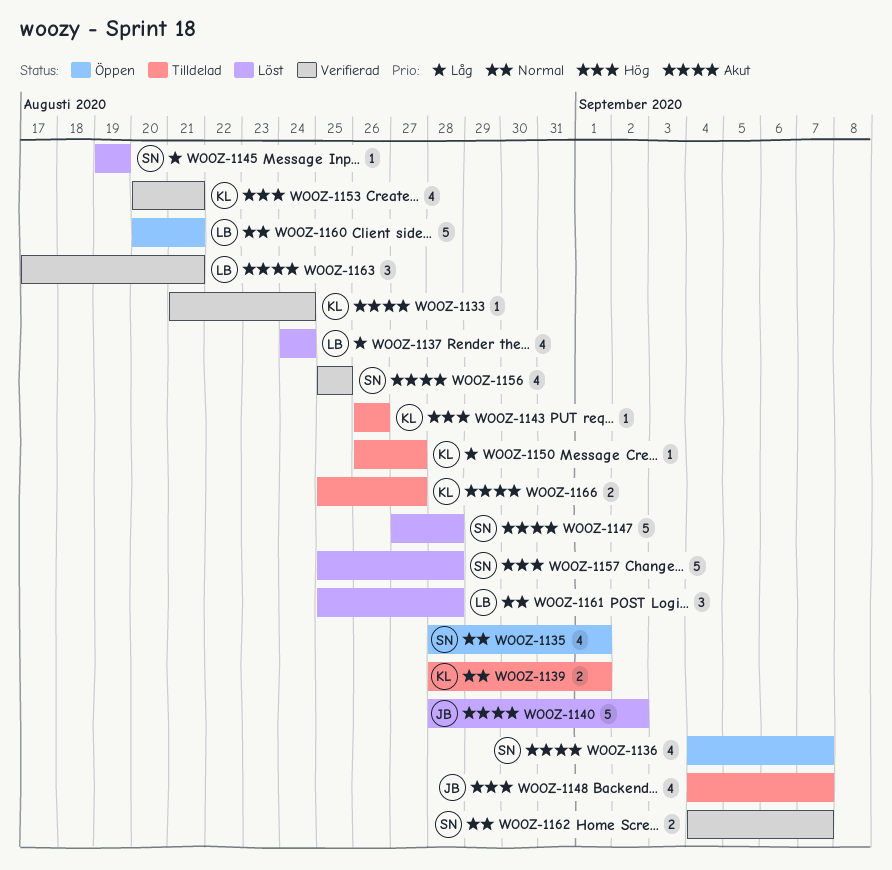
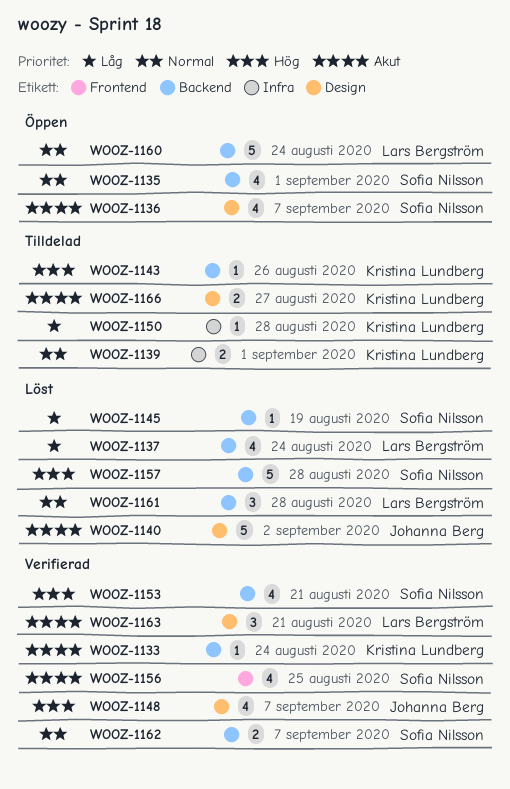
WOOZ-1147: present -> none
WOOZ-1148, status: Tilldelad -> Verifierad
WOOZ-1150, due: Aug 27 -> Aug 28
WOOZ-1153, owner: Kristina Lundberg -> Sofia Nilsson
WOOZ-1160, due: Aug 21 -> Aug 24

